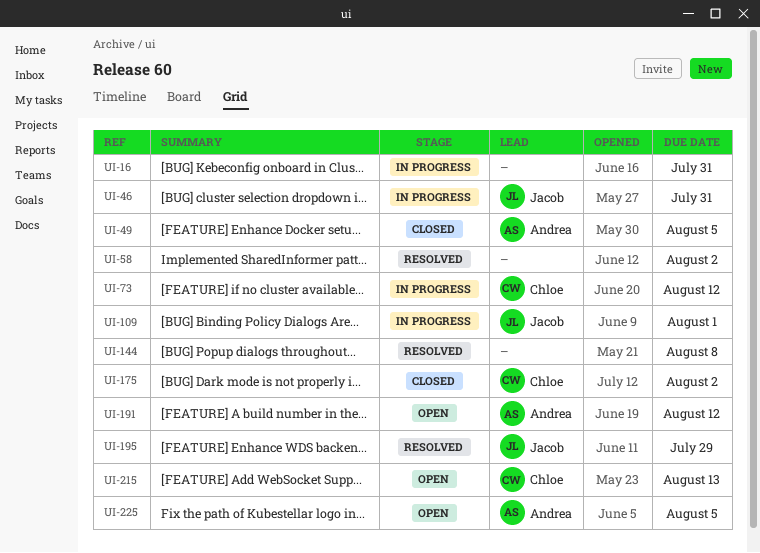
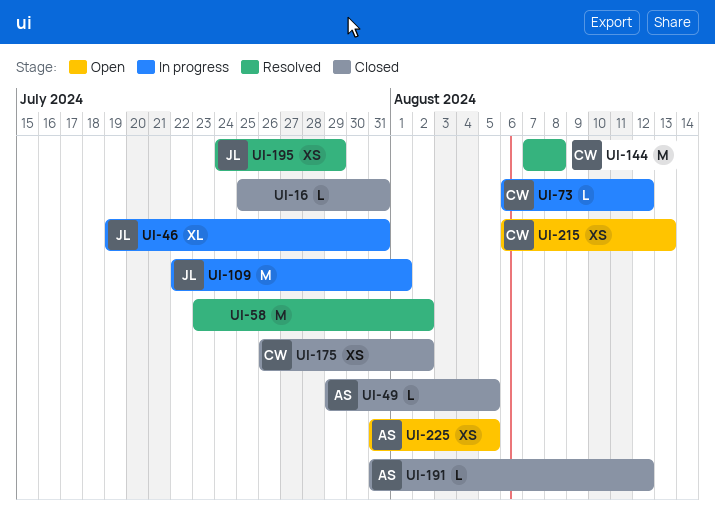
UI-16, status: In progress -> Closed
UI-144, owner: none -> Chloe
UI-191, status: Open -> Closed

